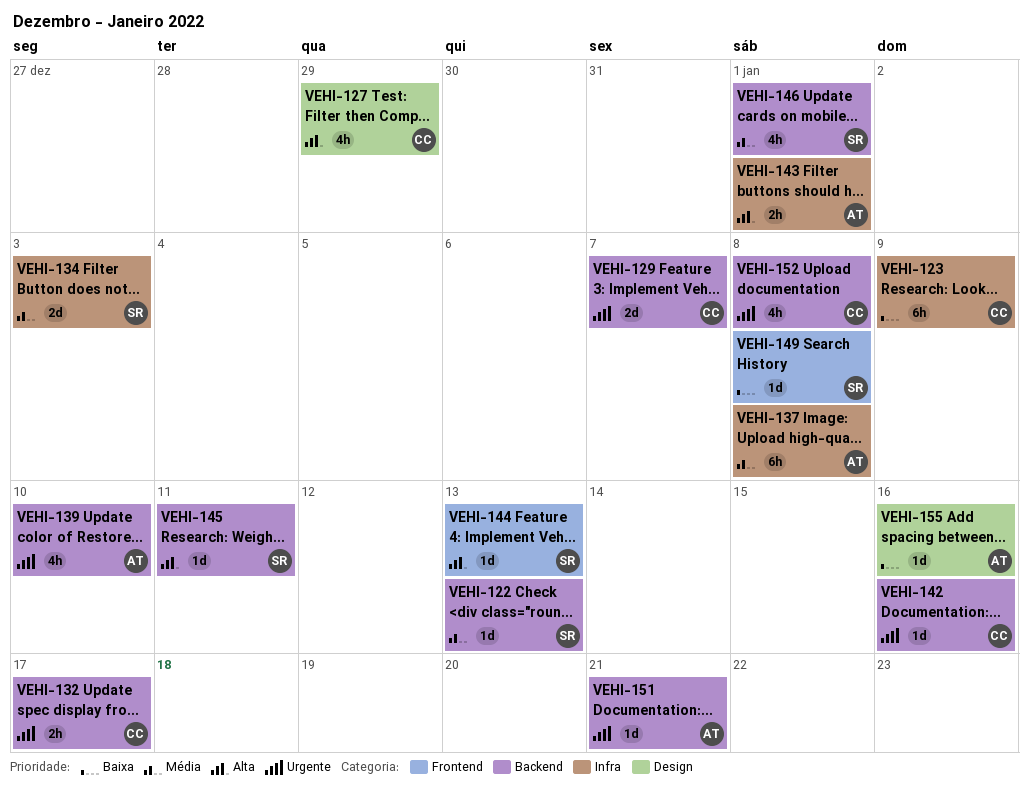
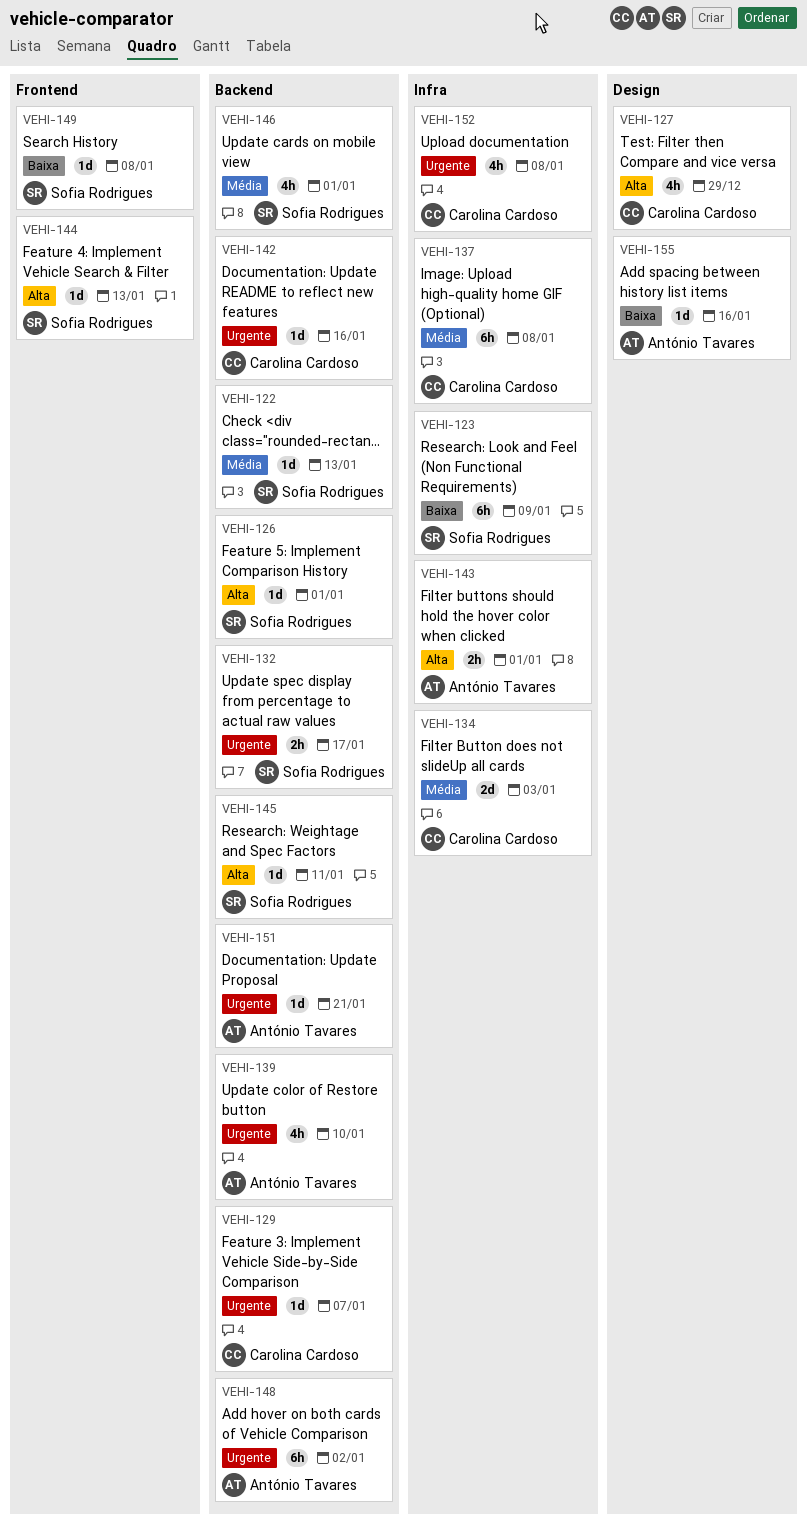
VEHI-123, owner: Carolina Cardoso -> Sofia Rodrigues
VEHI-126: none -> present
VEHI-129, estimate: 2d -> 1d
VEHI-132, owner: Carolina Cardoso -> Sofia Rodrigues
VEHI-134, owner: Sofia Rodrigues -> Carolina Cardoso
VEHI-137, owner: António Tavares -> Carolina Cardoso
VEHI-148: none -> present
VEHI-152, label: Backend -> Infra

